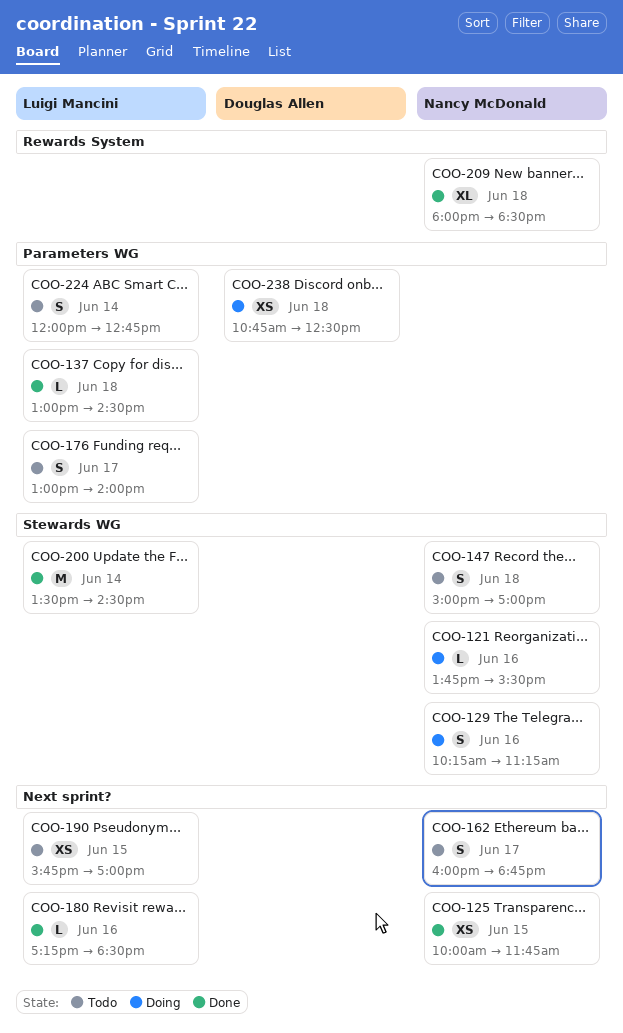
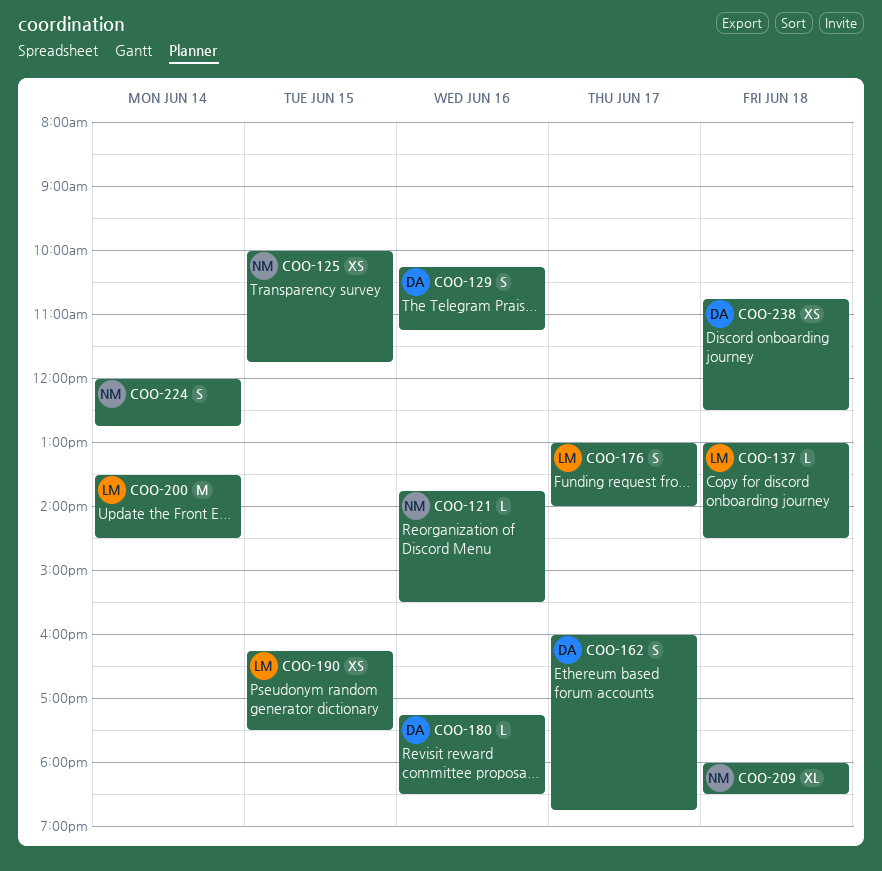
COO-129, owner: Nancy McDonald -> Douglas Allen
COO-147: present -> none
COO-162, owner: Nancy McDonald -> Douglas Allen
COO-180, owner: Luigi Mancini -> Douglas Allen
COO-190, begins: 15:45 -> 16:15
COO-190, ends: 17:00 -> 17:30
COO-224, owner: Luigi Mancini -> Nancy McDonald

